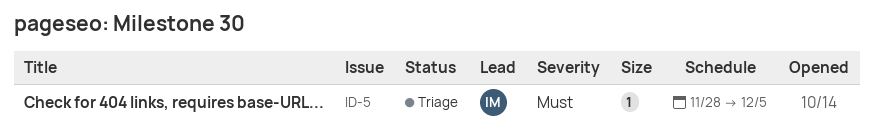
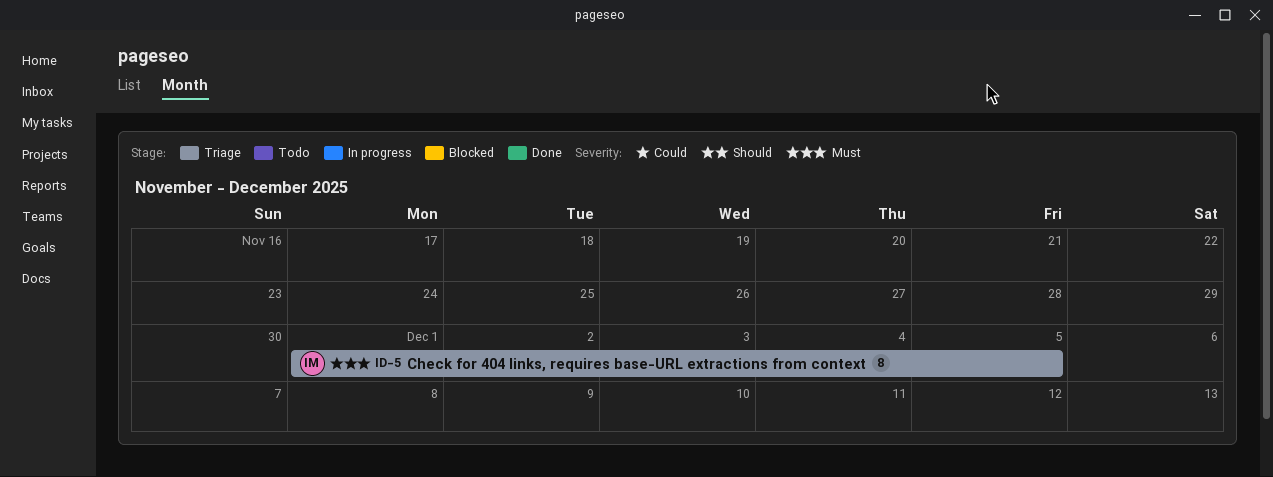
ID-5, estimate: 1 -> 8
ID-5, start: Nov 28 -> Dec 1

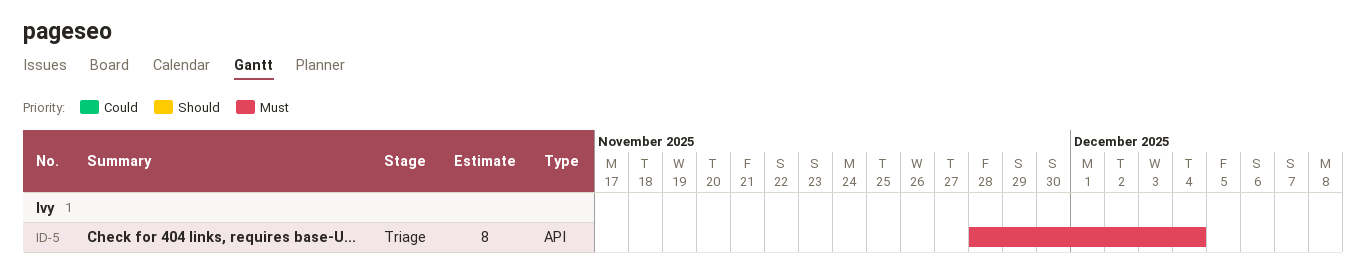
ID-5, start: Dec 1 -> Nov 28
ID-5, due: Dec 5 -> Dec 4

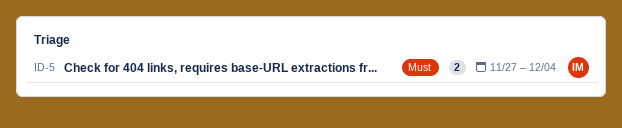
ID-5, estimate: 8 -> 2
ID-5, start: Nov 28 -> Nov 27

